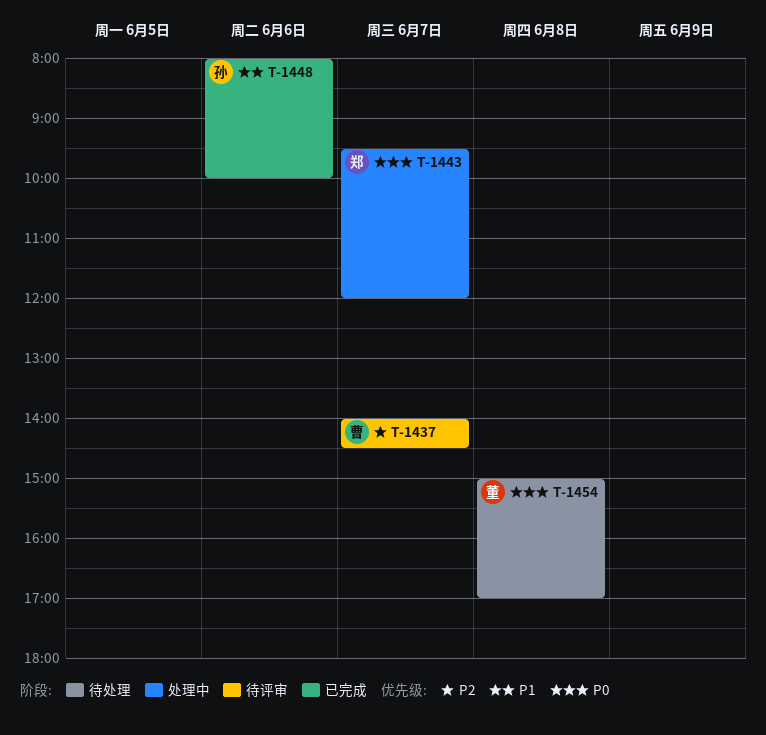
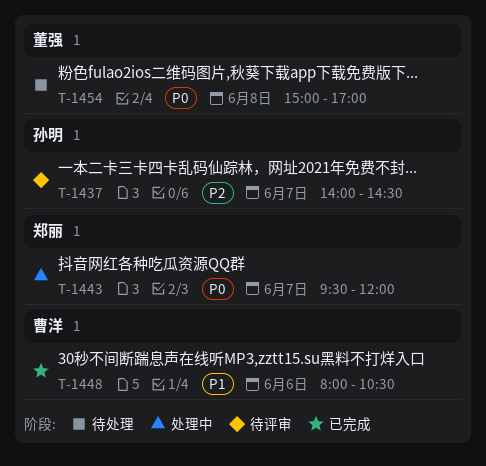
T-1437, owner: 曹洋 -> 孙明
T-1448, owner: 孙明 -> 曹洋
T-1448, ends: 10:00 -> 10:30

